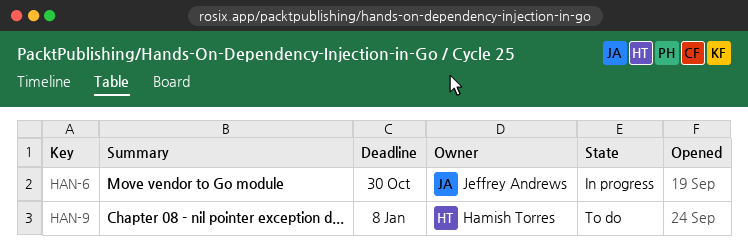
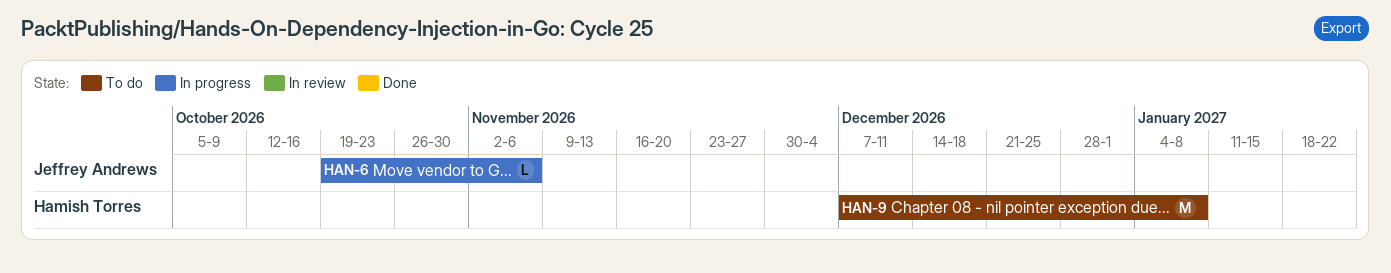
HAN-6, due: Oct 30 -> Nov 6

